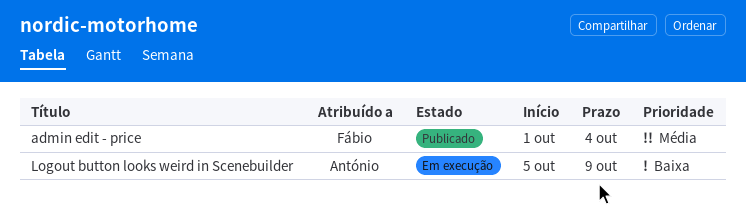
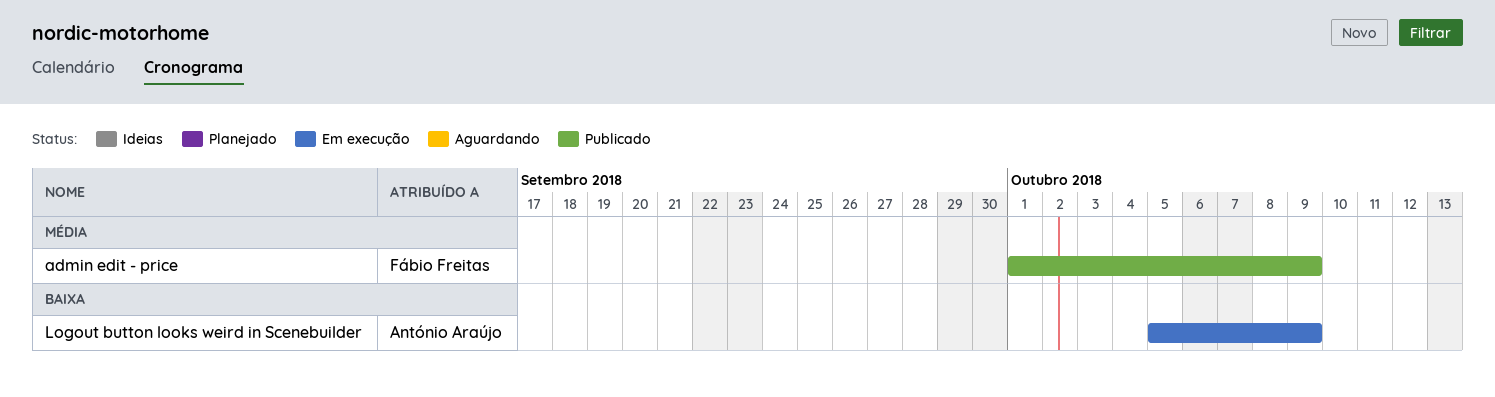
admin edit - price, due: Oct 4 -> Oct 9

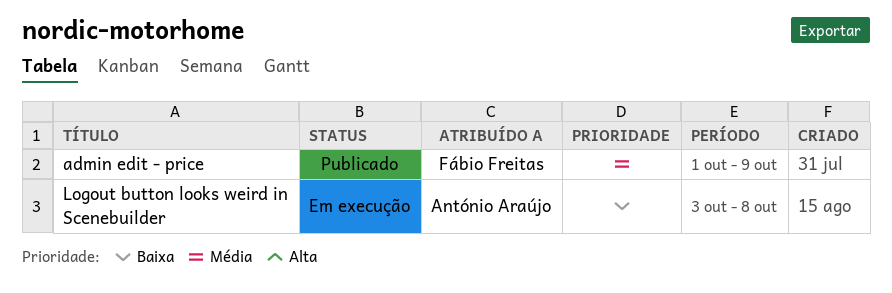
Logout button looks weird in Scenebuilder, start: Oct 5 -> Oct 3
Logout button looks weird in Scenebuilder, due: Oct 9 -> Oct 8

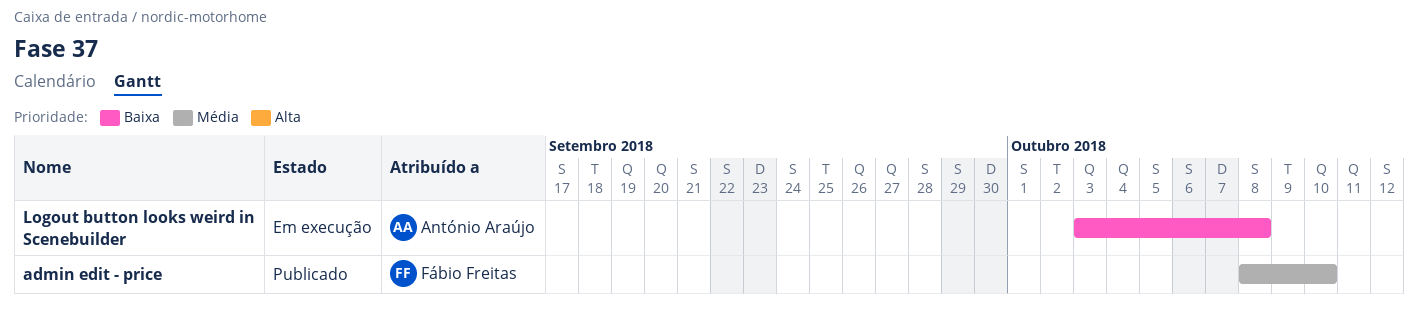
admin edit - price, start: Oct 1 -> Oct 8
admin edit - price, due: Oct 9 -> Oct 10

